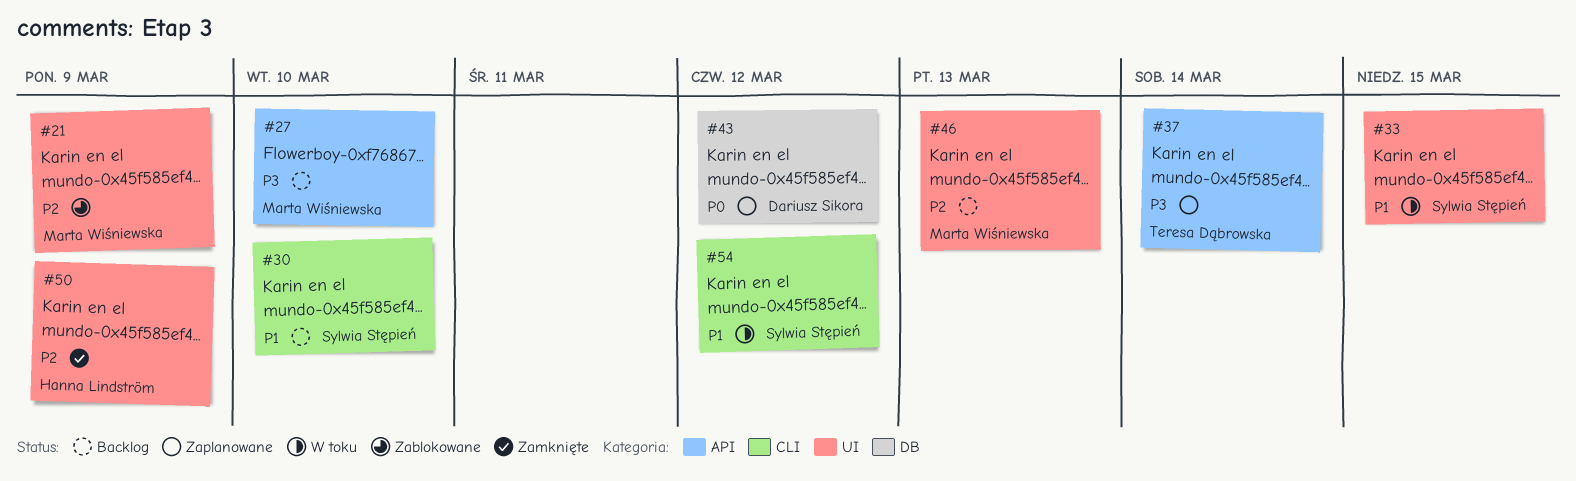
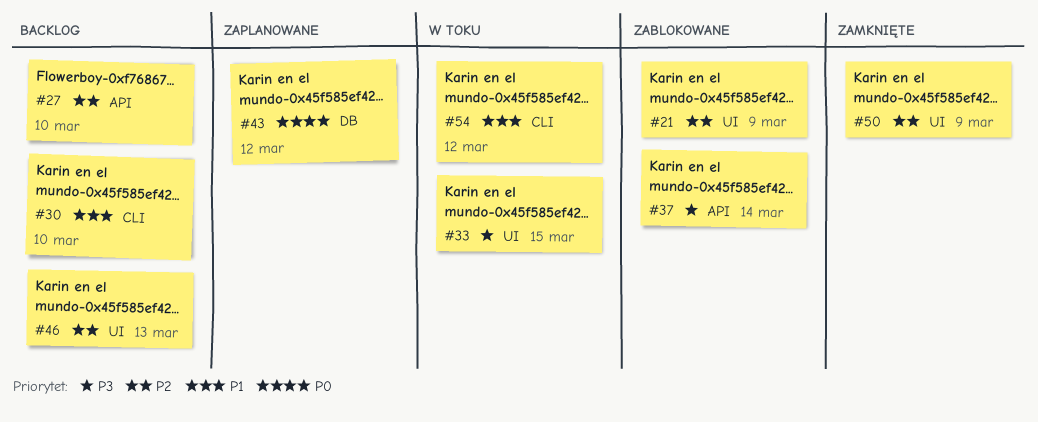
#27, priority: P3 -> P2
#33, priority: P1 -> P3
#37, status: Zaplanowane -> Zablokowane

